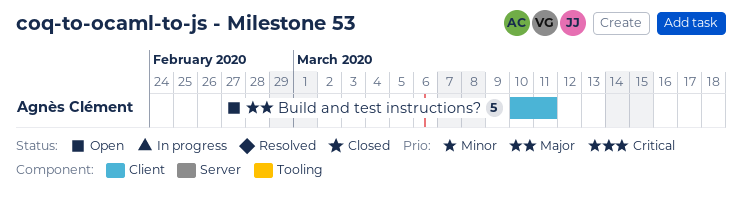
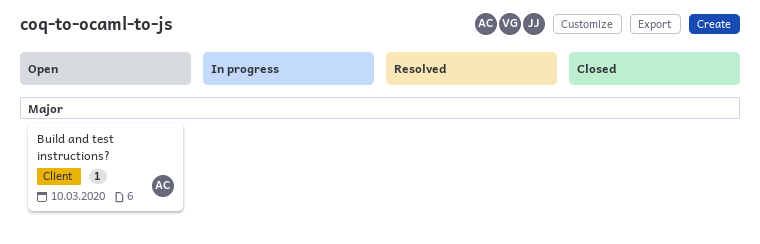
Build and test instructions?, estimate: 5 -> 1
Build and test instructions?, due: Mar 11 -> Mar 10

